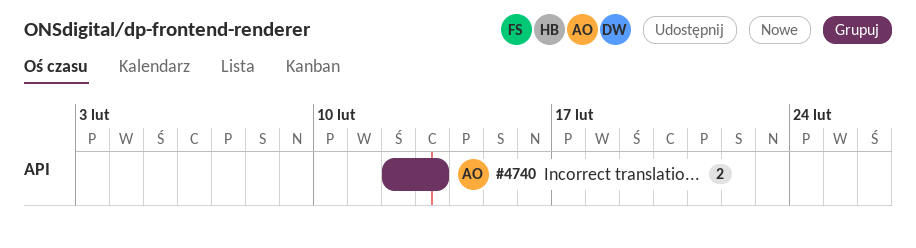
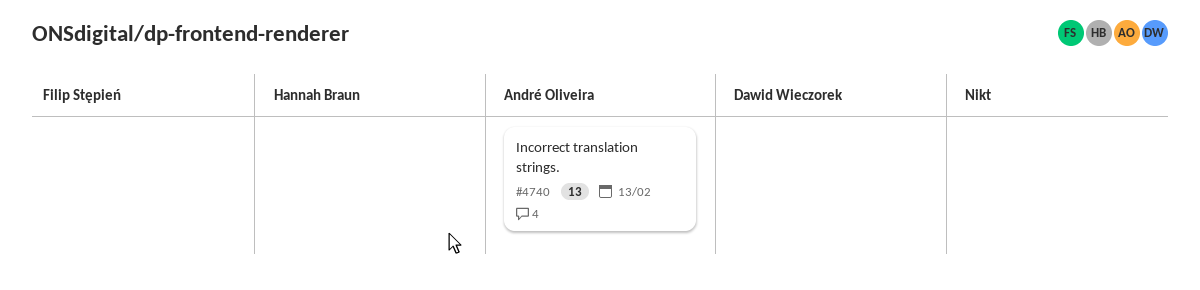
#4740, estimate: 2 -> 13

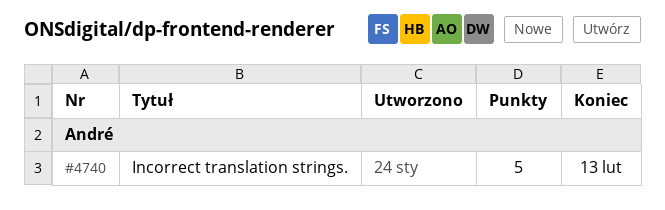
#4740, estimate: 13 -> 5

